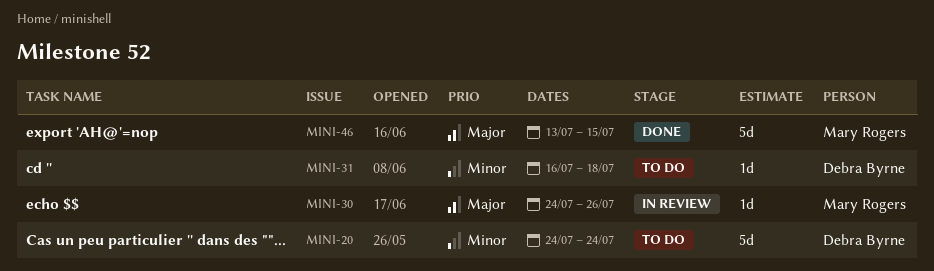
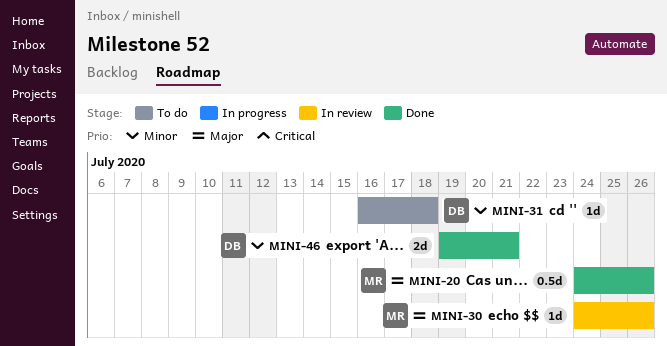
MINI-20, status: To do -> Done
MINI-20, owner: Debra Byrne -> Mary Rogers
MINI-20, priority: Minor -> Major
MINI-20, estimate: 5d -> 0.5d
MINI-20, due: Jul 24 -> Jul 26
MINI-46, owner: Mary Rogers -> Debra Byrne
MINI-46, priority: Major -> Minor
MINI-46, estimate: 5d -> 2d
MINI-46, start: Jul 13 -> Jul 19
MINI-46, due: Jul 15 -> Jul 21

